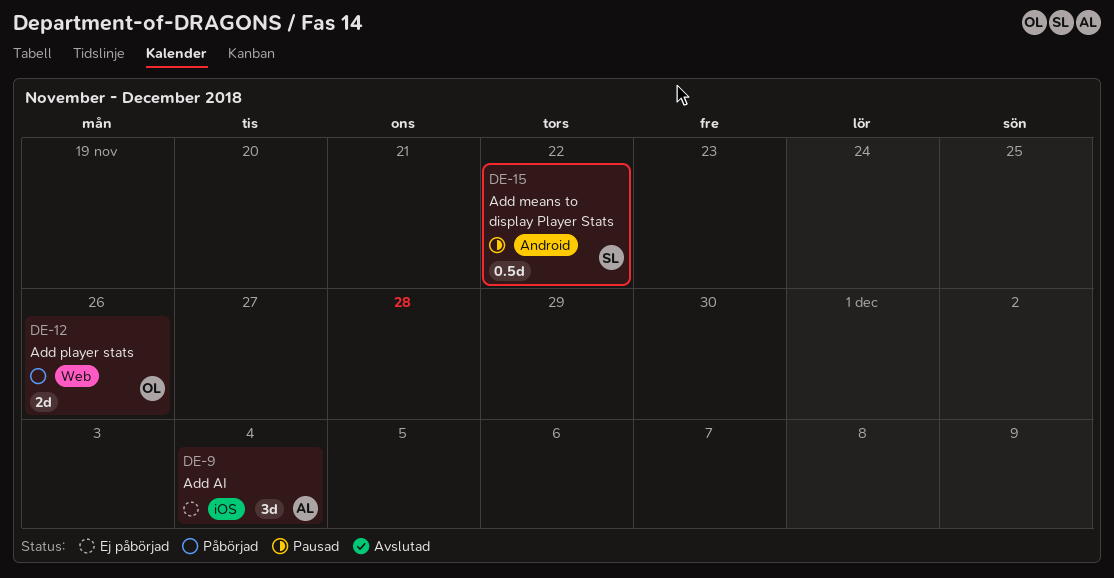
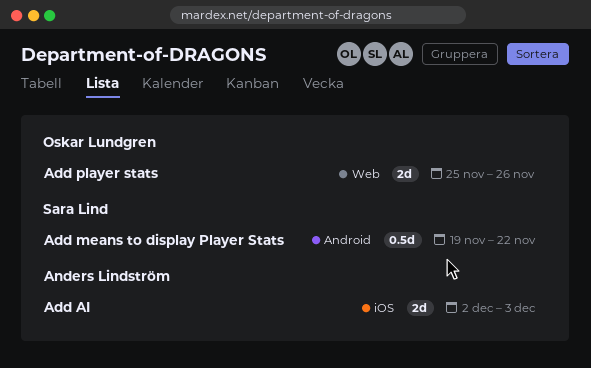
Add AI, estimate: 3d -> 2d
Add AI, due: Dec 4 -> Dec 3

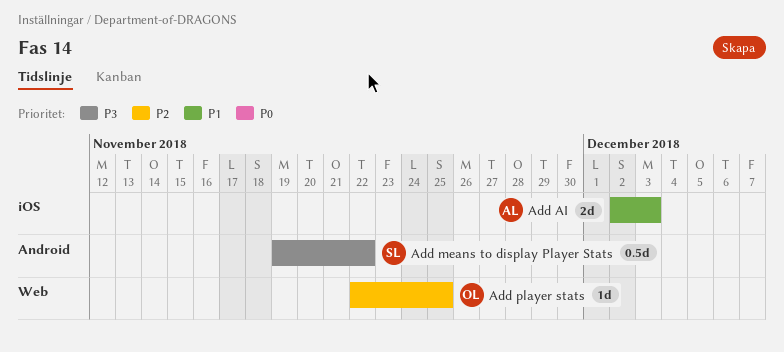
Add player stats, estimate: 2d -> 1d
Add player stats, start: Nov 25 -> Nov 22
Add player stats, due: Nov 26 -> Nov 25

